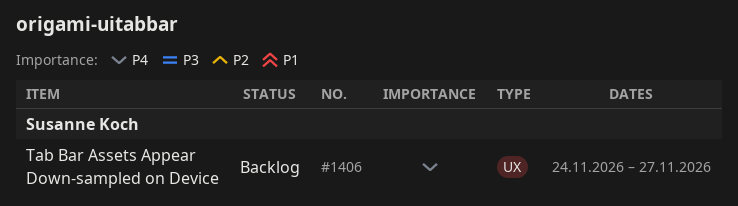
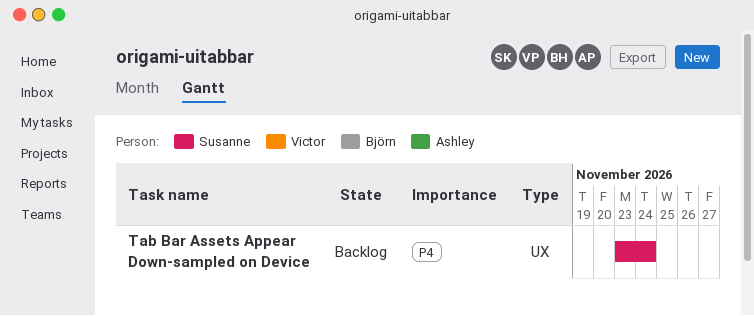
Tab Bar Assets Appear Down-sampled on Device, start: Nov 24 -> Nov 23
Tab Bar Assets Appear Down-sampled on Device, due: Nov 27 -> Nov 24

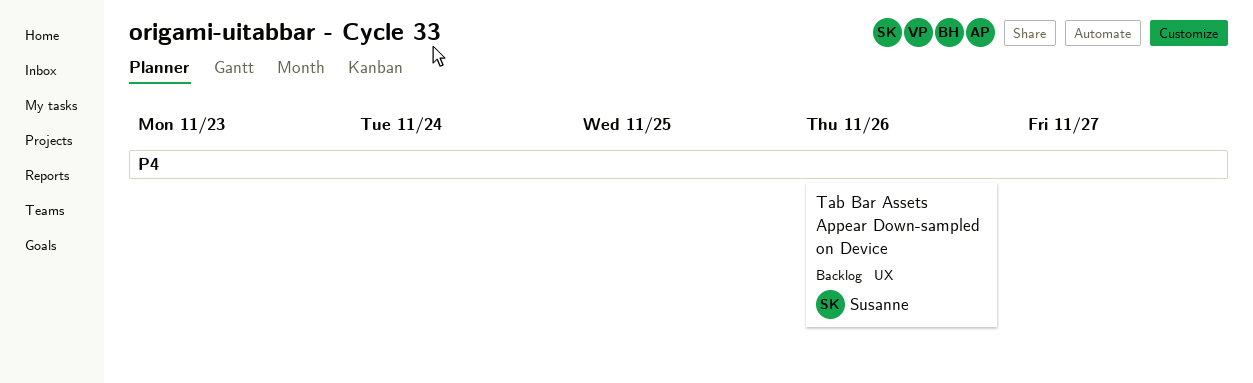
Tab Bar Assets Appear Down-sampled on Device, due: Nov 24 -> Nov 26

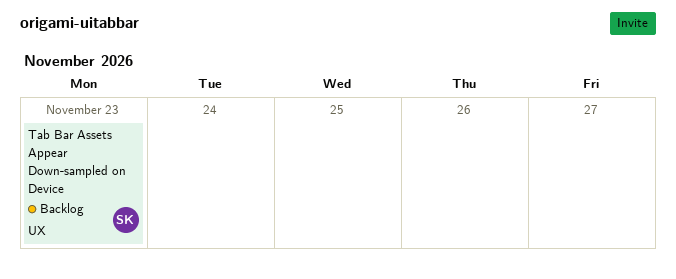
Tab Bar Assets Appear Down-sampled on Device, due: Nov 26 -> Nov 23

